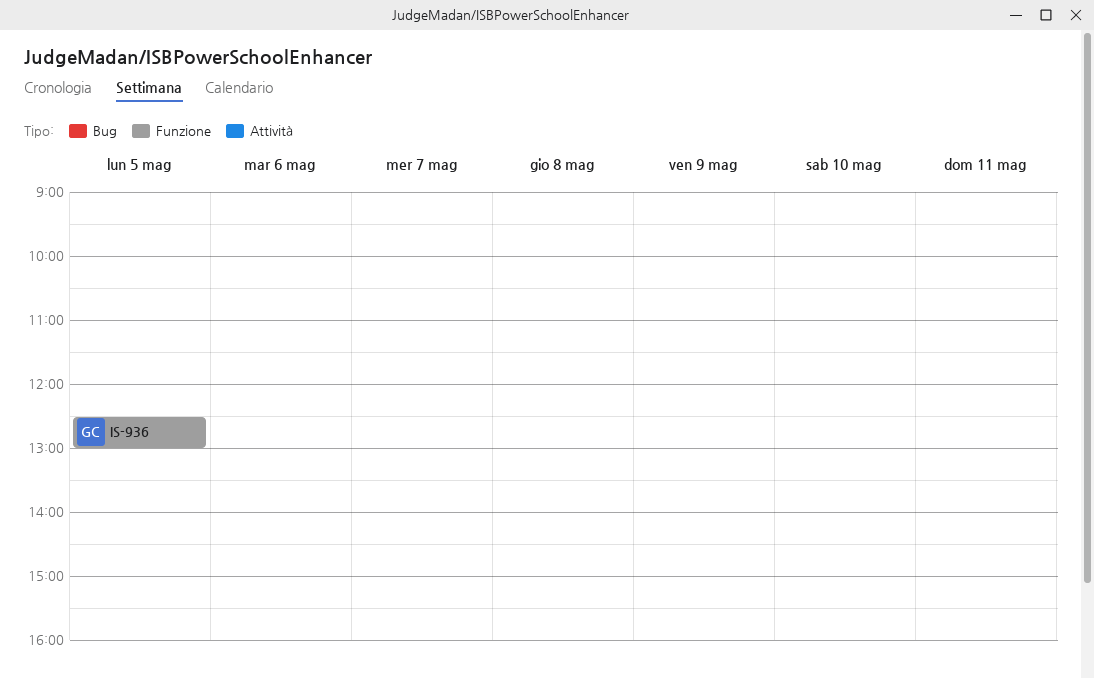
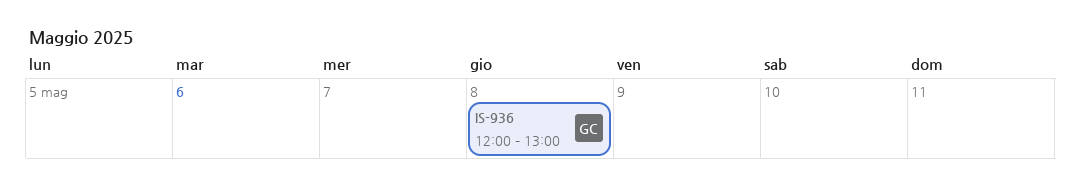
IS-936, day: May 5 -> May 8
IS-936, begins: 12:30 -> 12:00

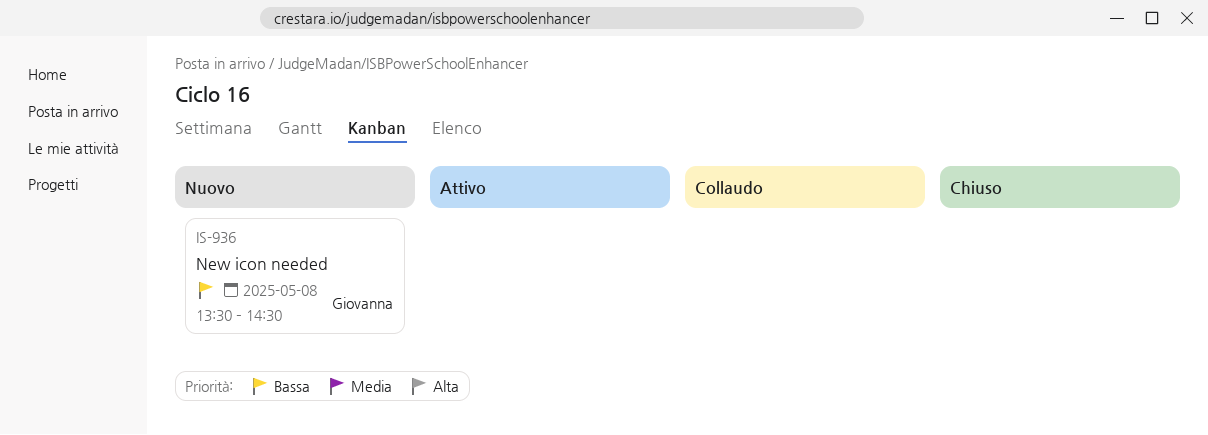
IS-936, begins: 12:00 -> 13:30
IS-936, ends: 13:00 -> 14:30

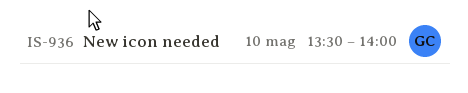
IS-936, day: May 8 -> May 10
IS-936, ends: 14:30 -> 14:00

